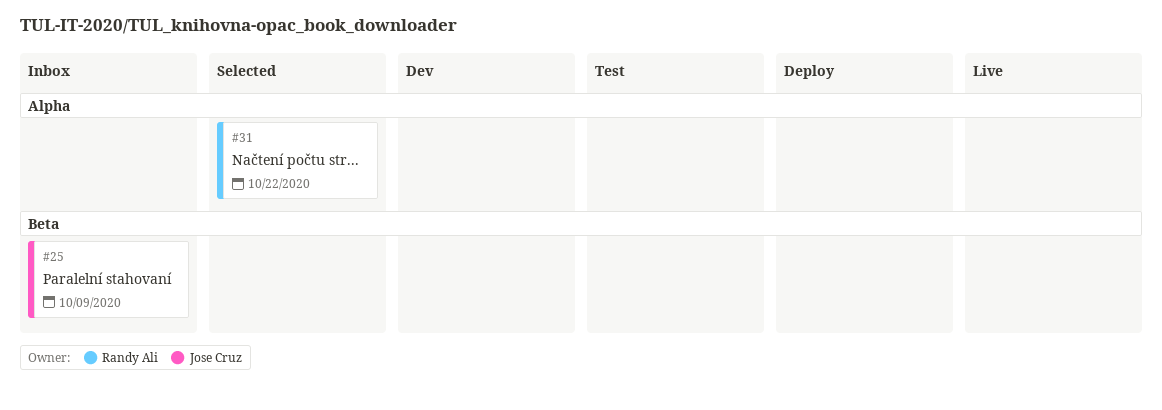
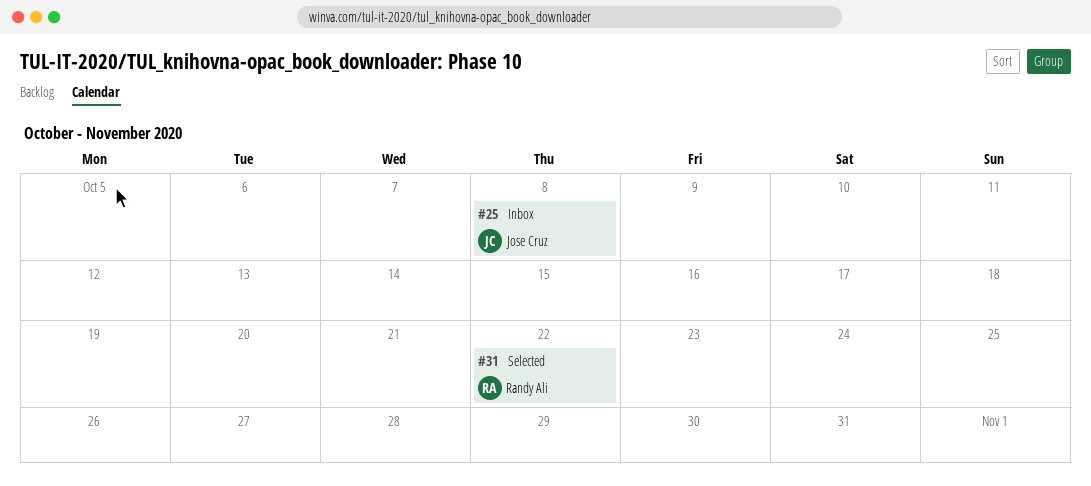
#25, due: Oct 9 -> Oct 8

